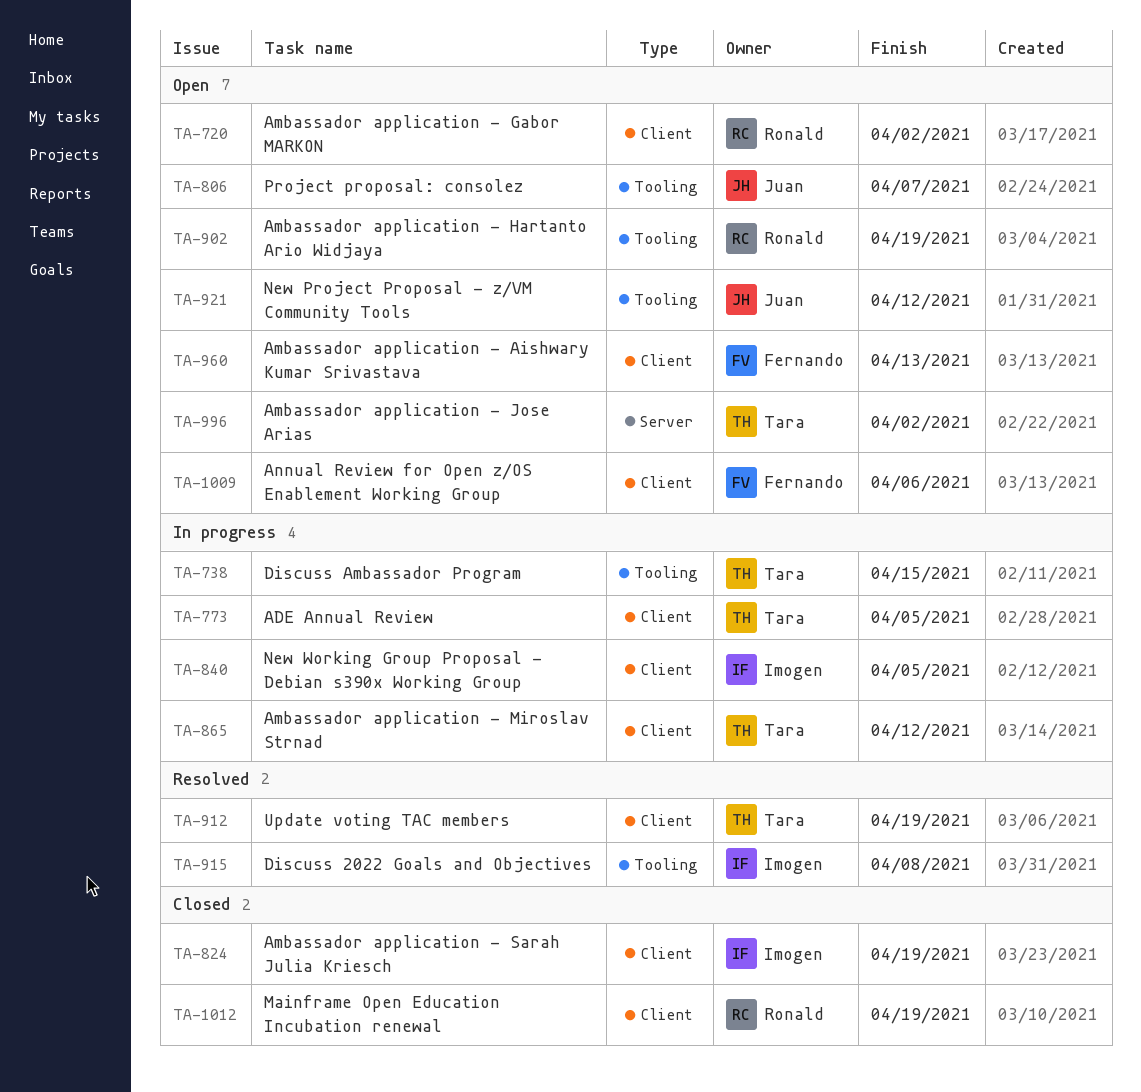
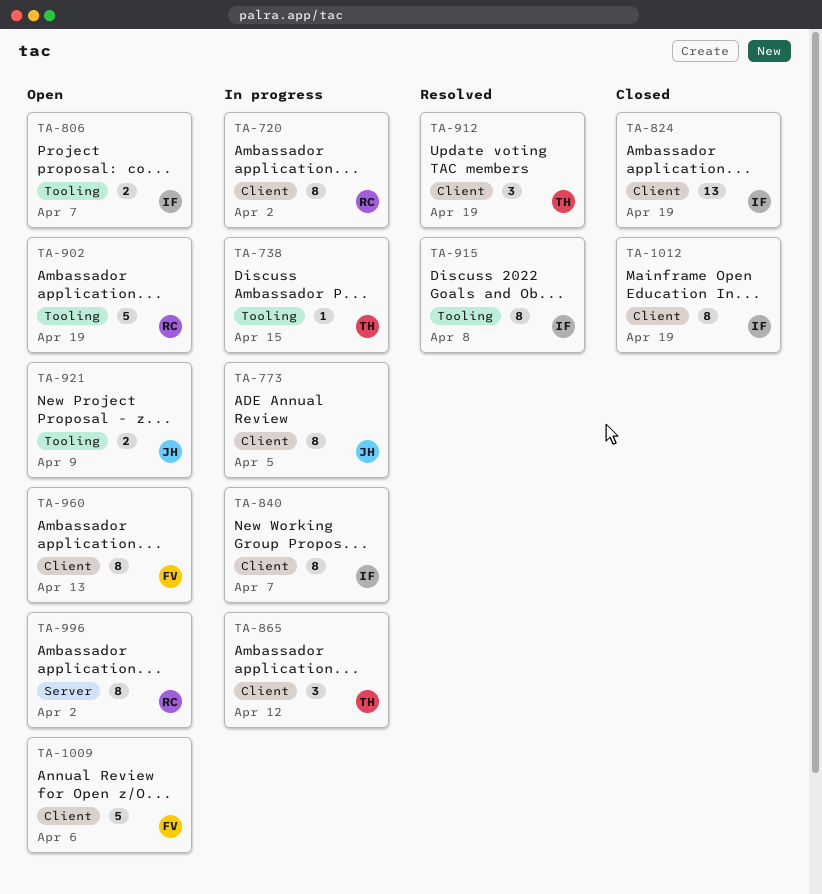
TA-720, status: Open -> In progress
TA-773, owner: Tara -> Juan
TA-806, owner: Juan -> Imogen
TA-840, due: Apr 5 -> Apr 7
TA-921, due: Apr 12 -> Apr 9
TA-996, owner: Tara -> Ronald
TA-1012, owner: Ronald -> Imogen

